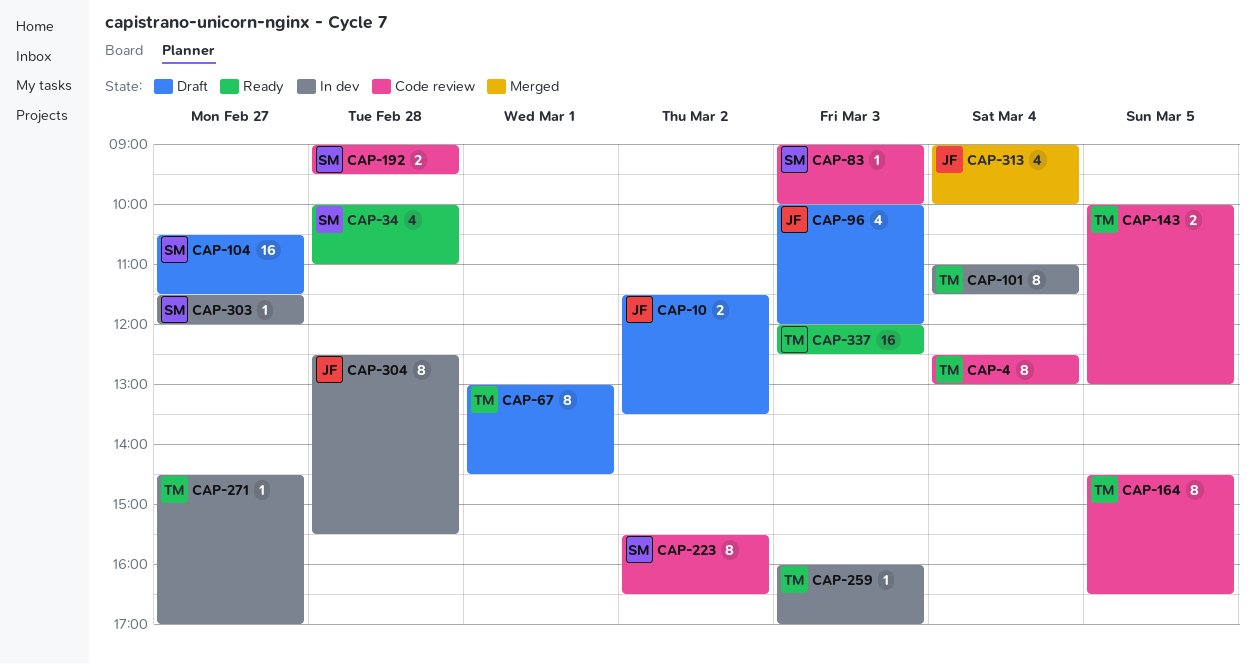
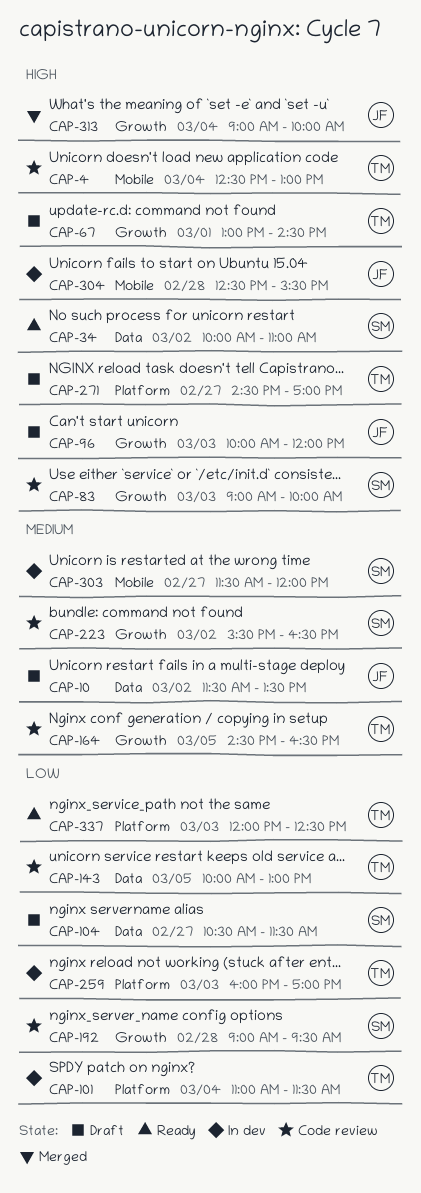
CAP-34, day: Feb 28 -> Mar 2
CAP-271, status: In dev -> Draft

